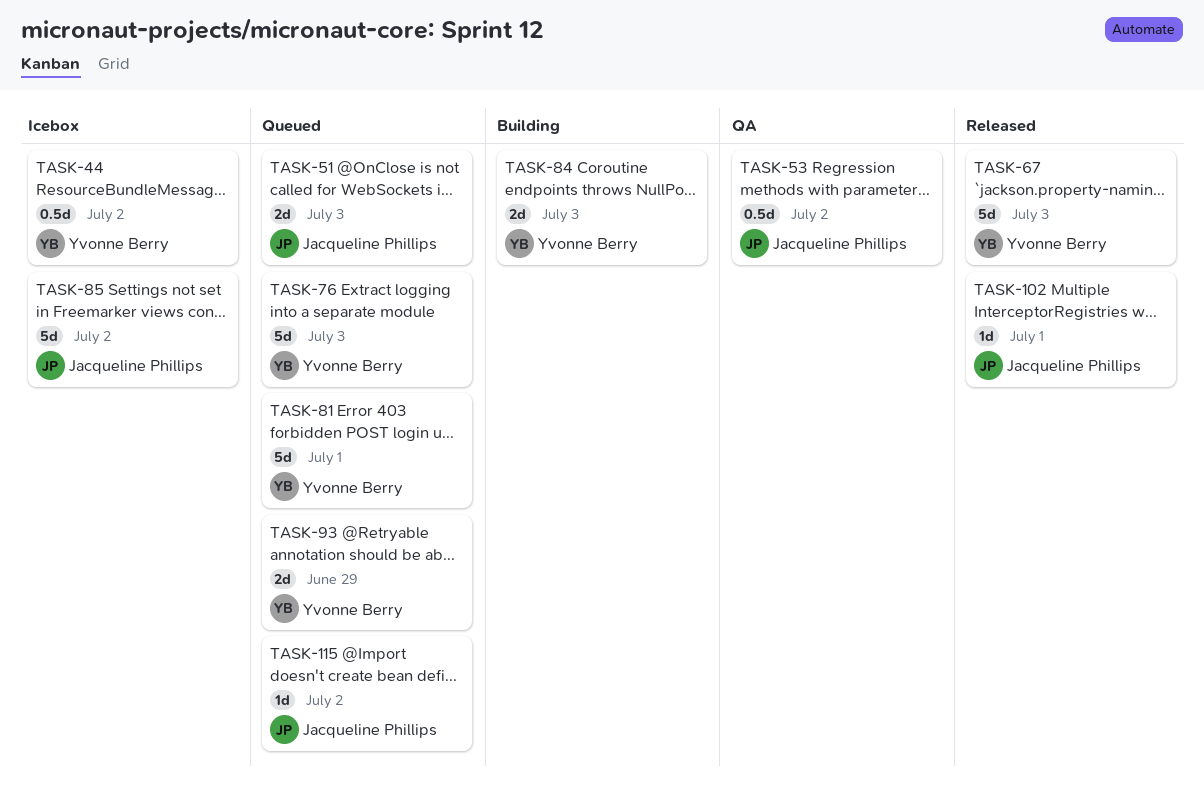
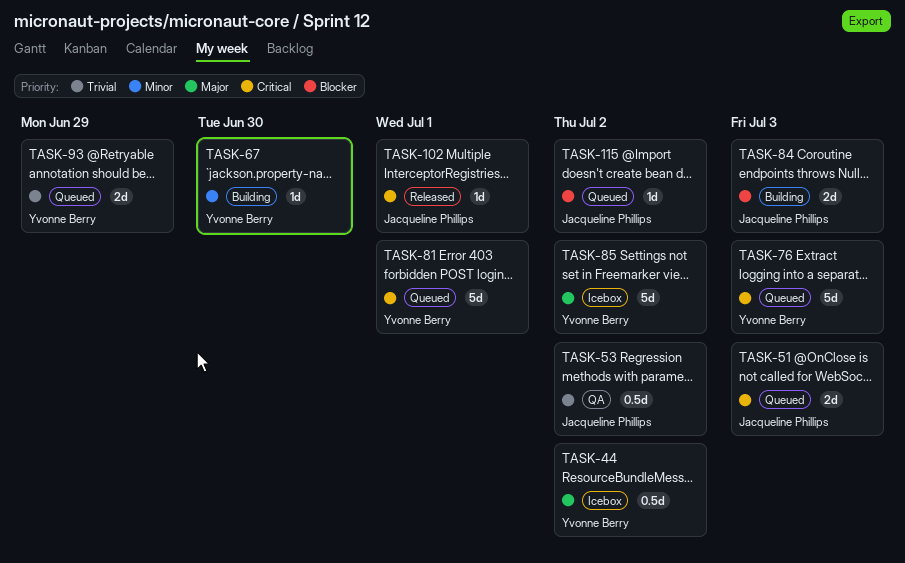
TASK-67, status: Released -> Building
TASK-67, estimate: 5d -> 1d
TASK-67, due: Jul 3 -> Jun 30
TASK-84, owner: Yvonne Berry -> Jacqueline Phillips
TASK-85, owner: Jacqueline Phillips -> Yvonne Berry

